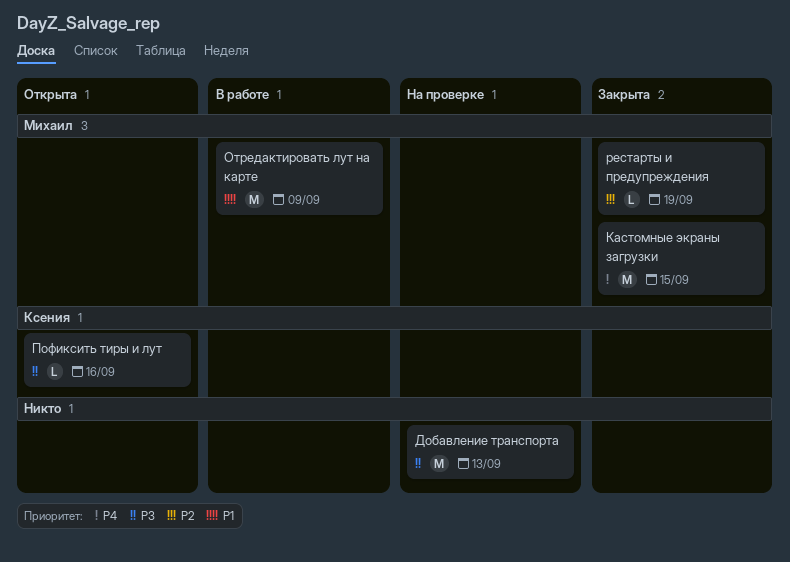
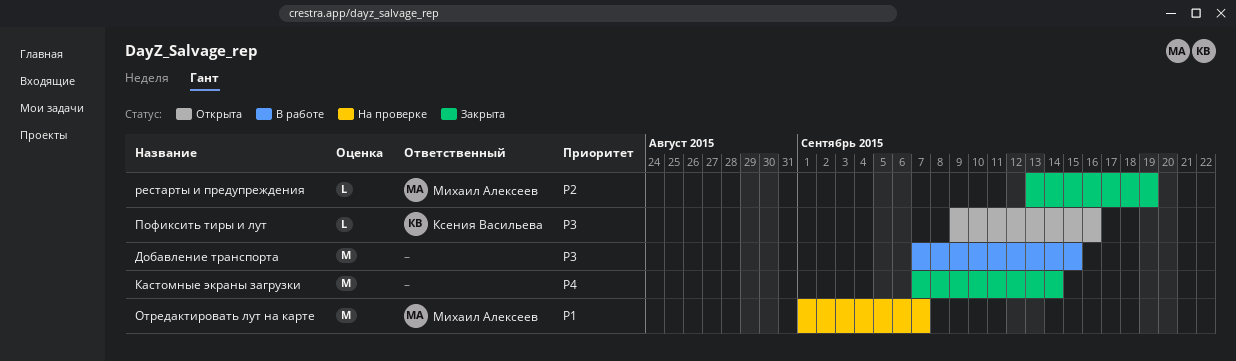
Добавление транспорта, status: На проверке -> В работе
Добавление транспорта, due: Sep 13 -> Sep 15
Кастомные экраны загрузки, owner: Михаил Алексеев -> none
Кастомные экраны загрузки, due: Sep 15 -> Sep 14
Отредактировать лут на карте, status: В работе -> На проверке
Отредактировать лут на карте, due: Sep 9 -> Sep 7

